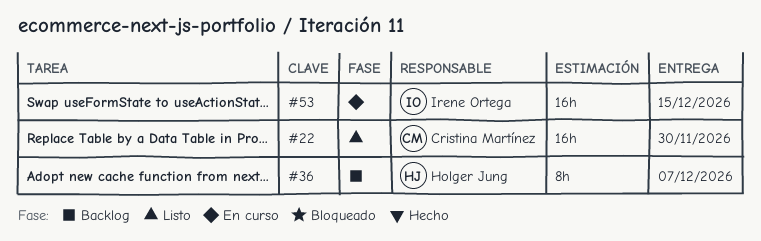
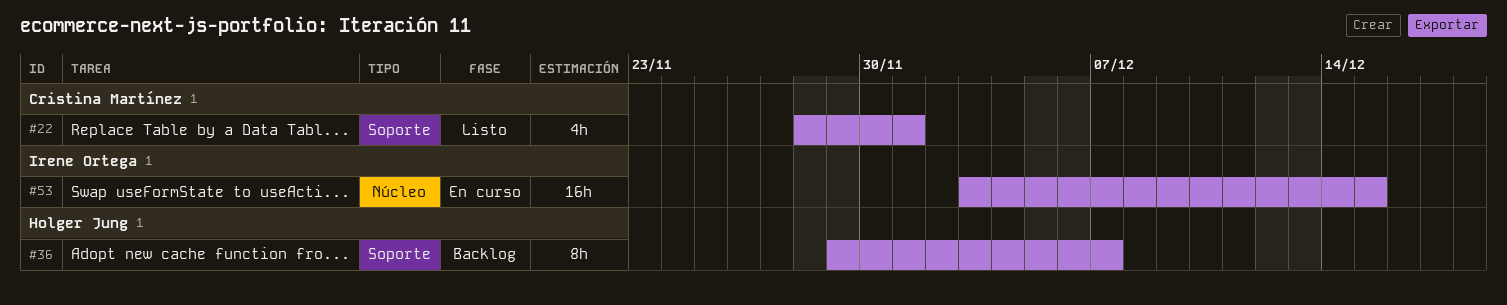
#22, estimate: 16h -> 4h
#22, due: Nov 30 -> Dec 1

